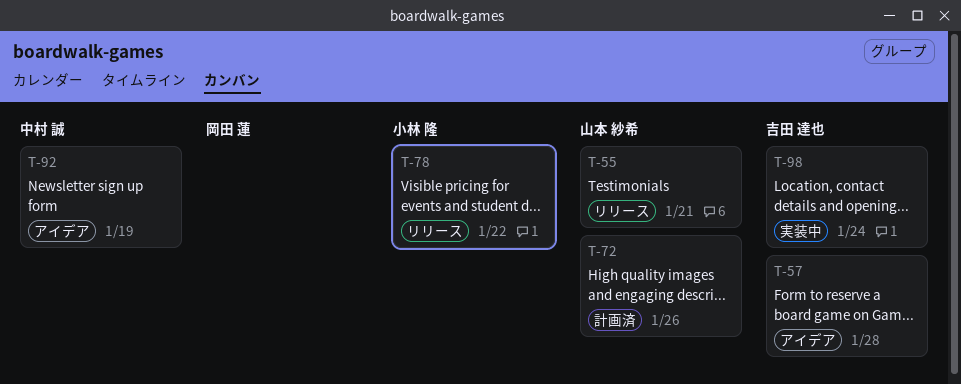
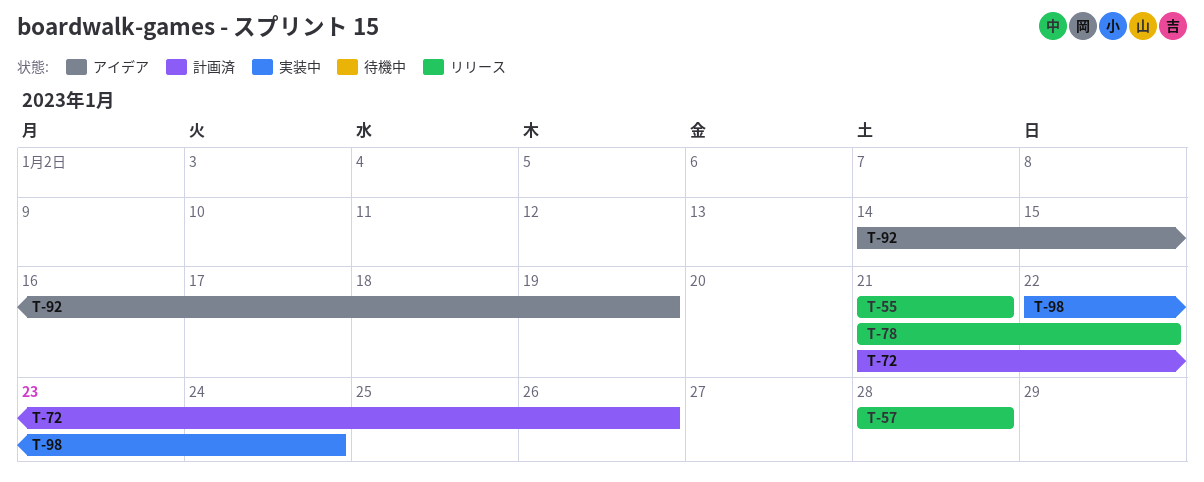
T-57, status: アイデア -> リリース

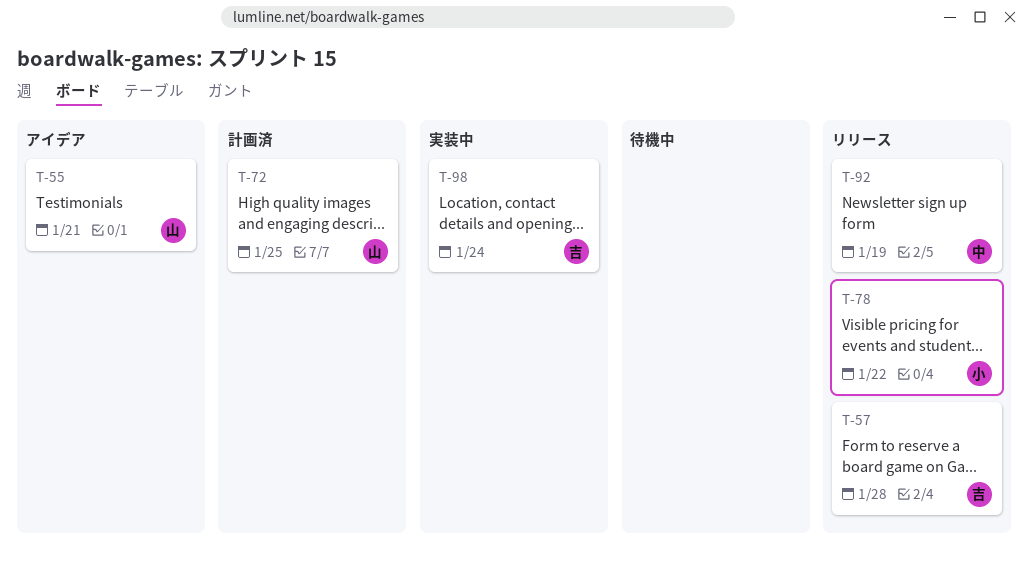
T-55, status: リリース -> アイデア
T-72, due: Jan 26 -> Jan 25
T-92, status: アイデア -> リリース

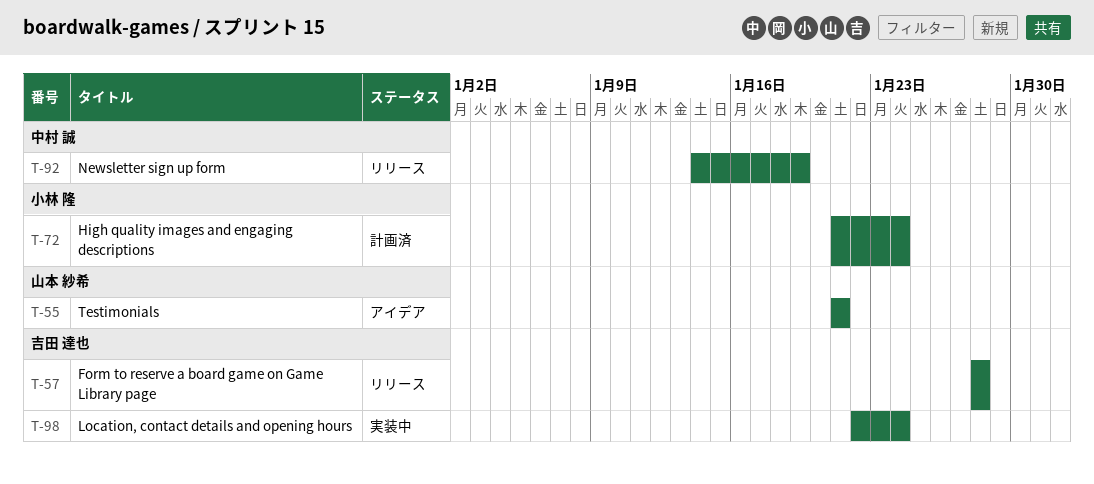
T-72, owner: 山本 紗希 -> 小林 隆
T-72, due: Jan 25 -> Jan 24
T-78: present -> none

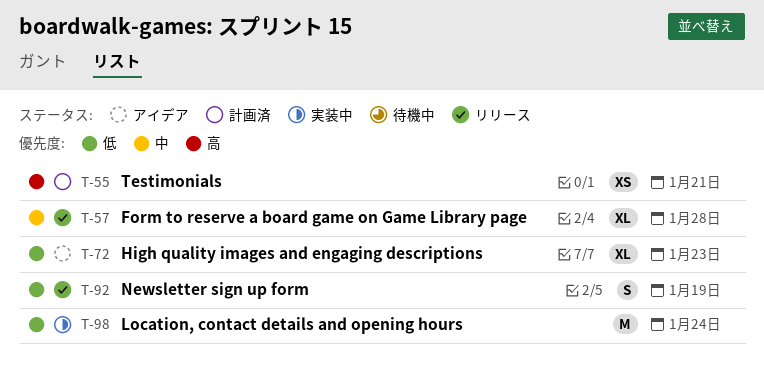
T-55, status: アイデア -> 計画済
T-72, status: 計画済 -> アイデア
T-72, due: Jan 24 -> Jan 23

